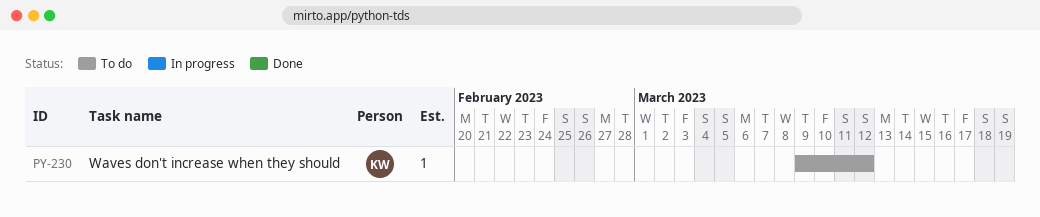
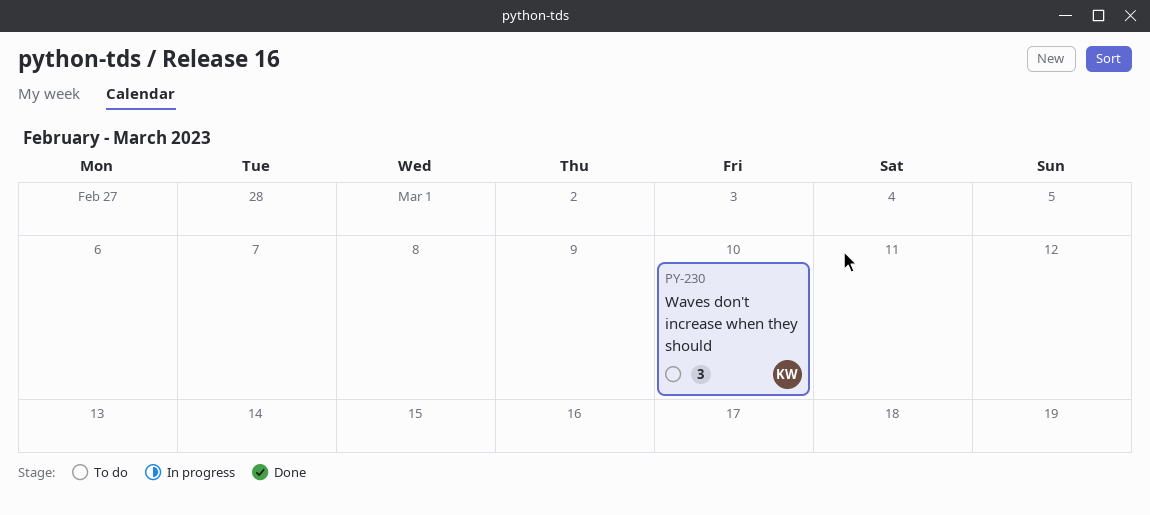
PY-230, estimate: 1 -> 3
PY-230, due: Mar 12 -> Mar 10

